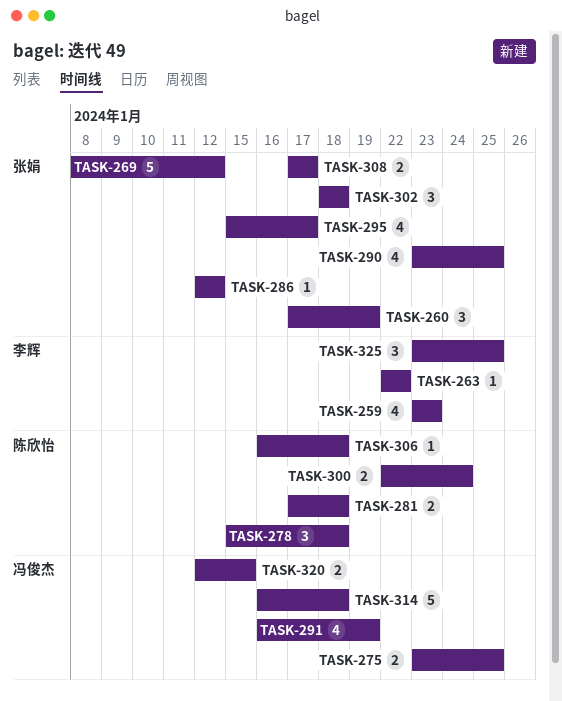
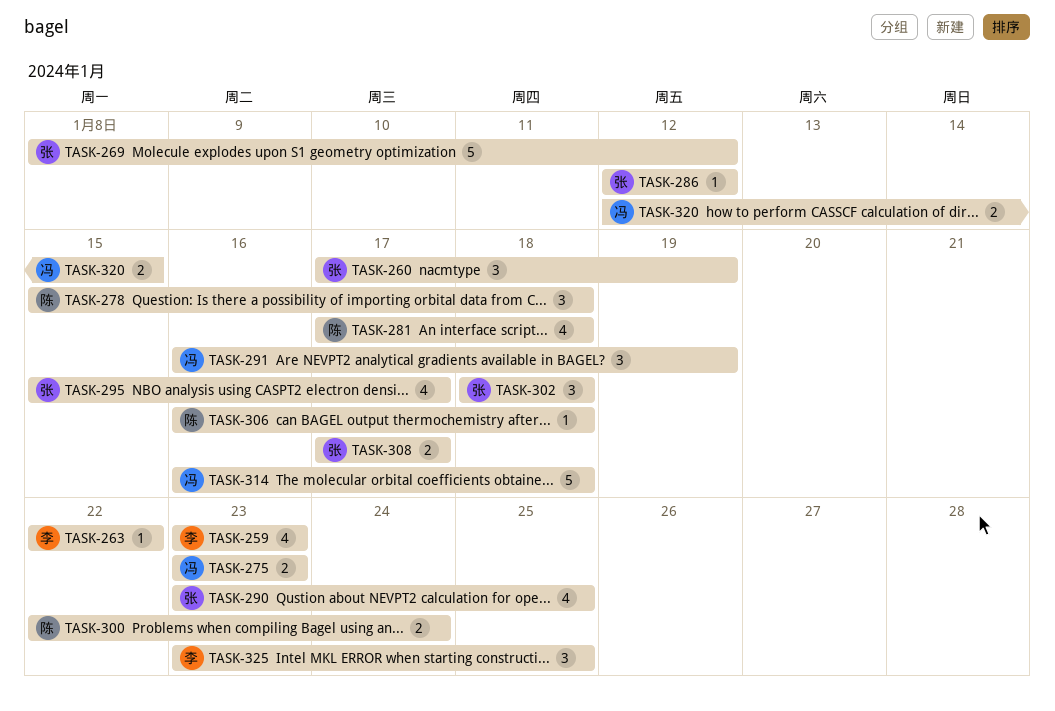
TASK-275, due: Jan 25 -> Jan 23
TASK-281, estimate: 2 -> 4
TASK-291, estimate: 4 -> 3

